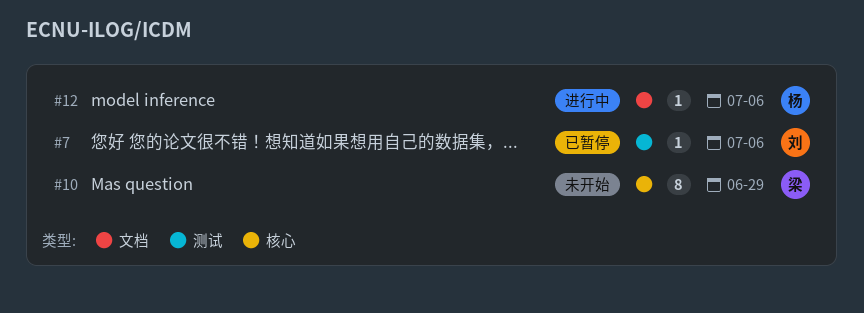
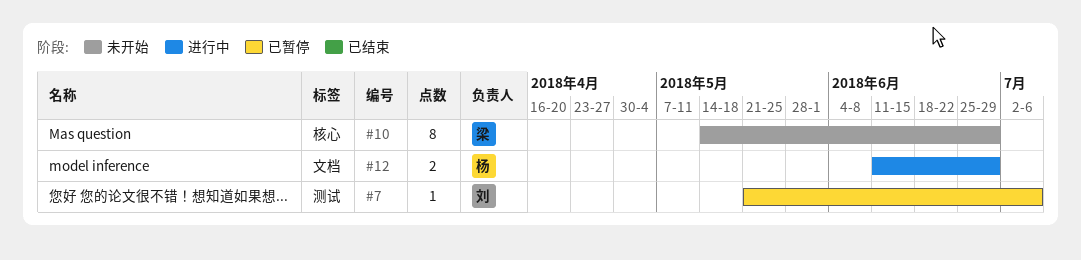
#12, estimate: 1 -> 2
#12, due: Jul 6 -> Jun 29

